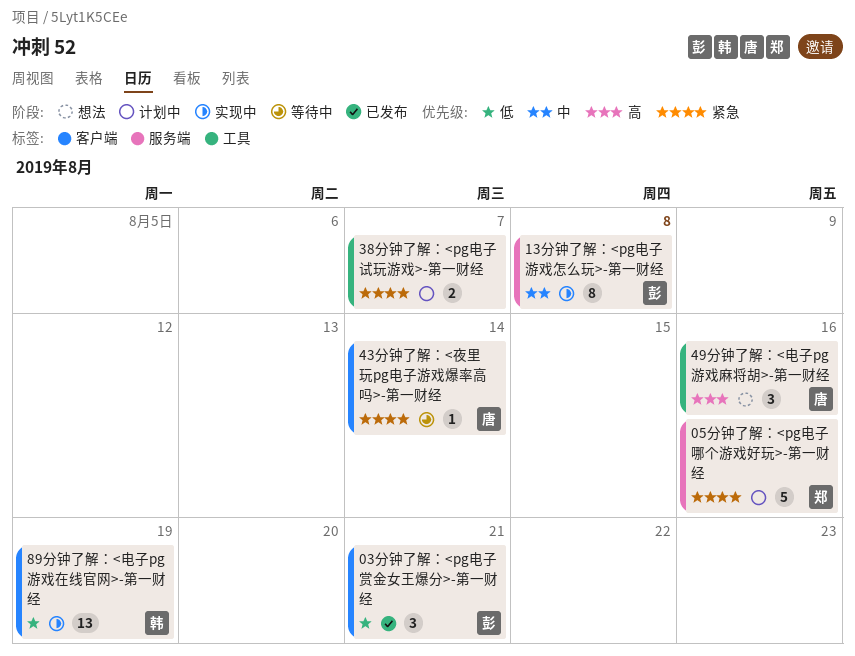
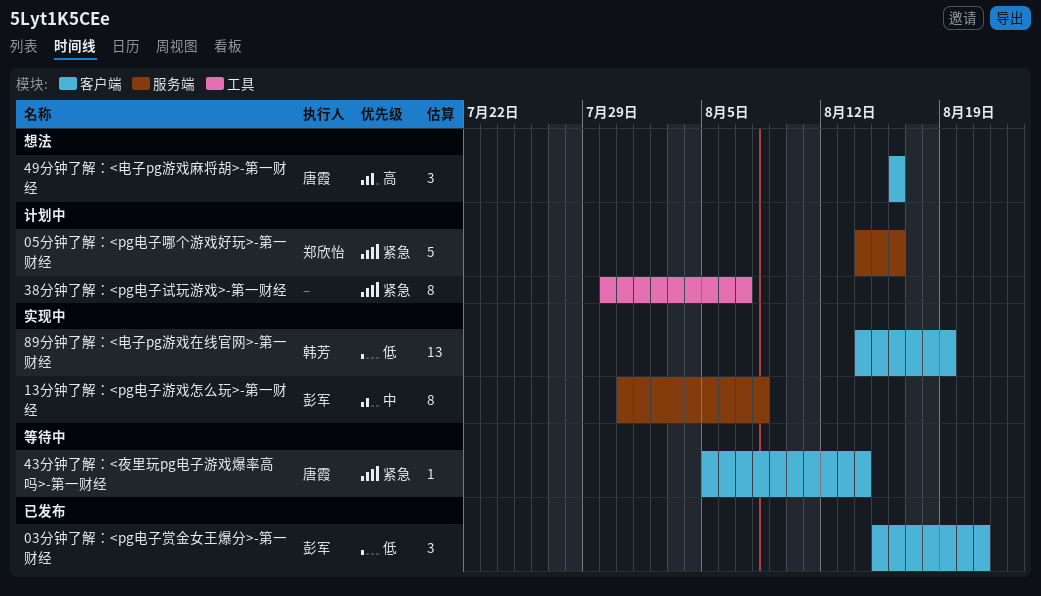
38分钟了解：<pg电子试玩游戏>-第一财经, estimate: 2 -> 8
49分钟了解：<电子pg游戏麻将胡>-第一财经, label: 工具 -> 客户端

